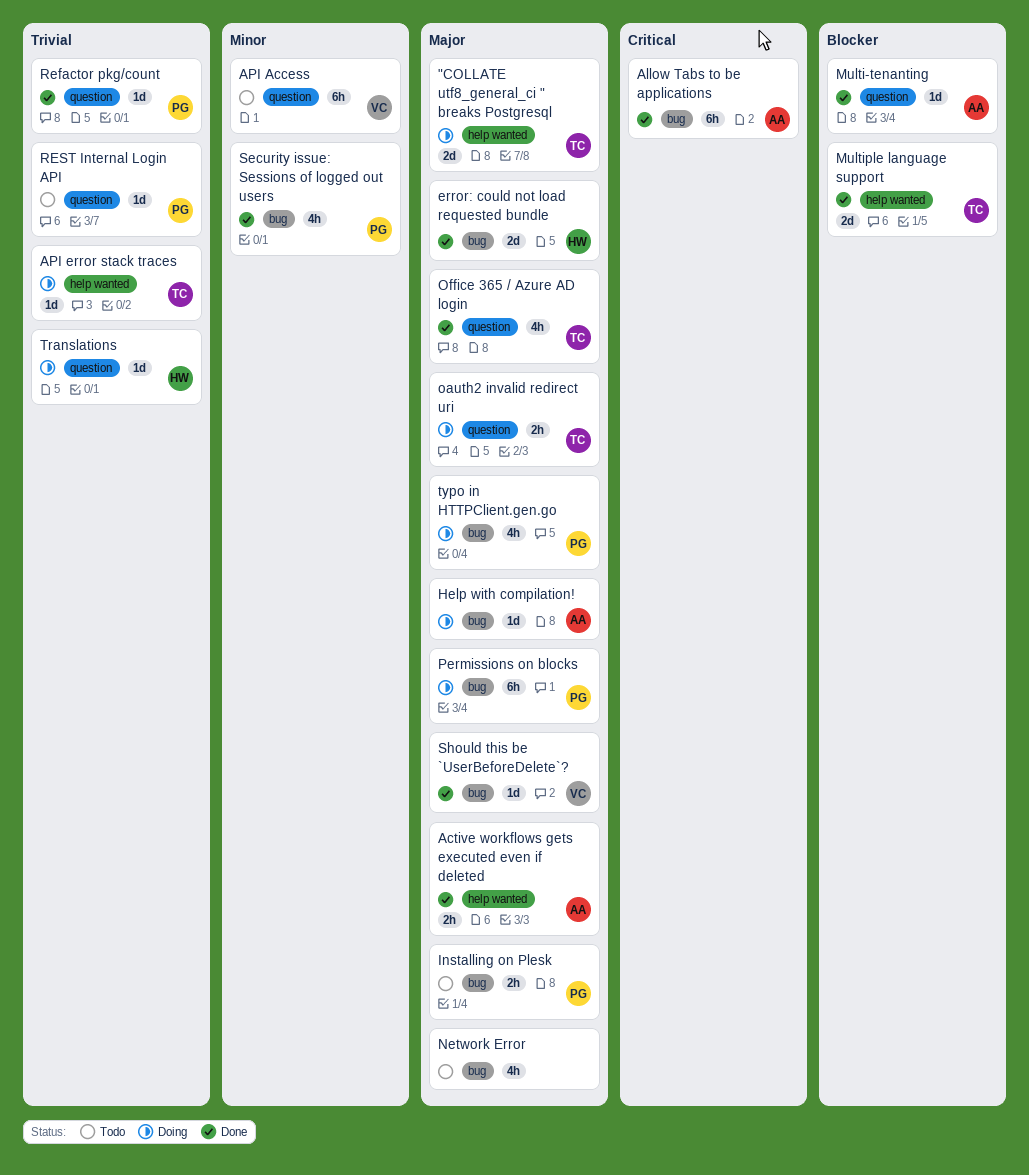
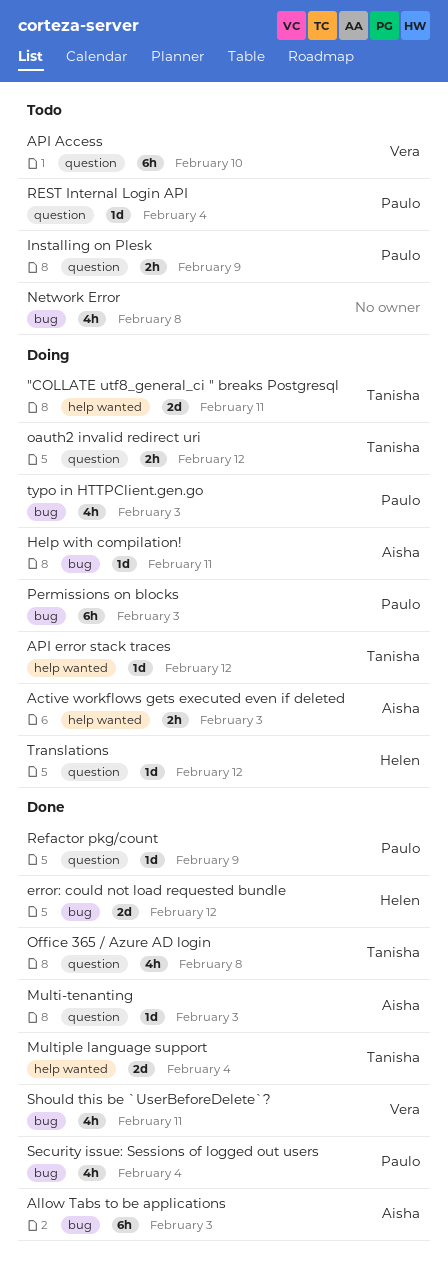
Active workflows gets executed even if deleted, status: Done -> Doing
Installing on Plesk, label: bug -> question
Should this be `UserBeforeDelete`?, estimate: 1d -> 4h

